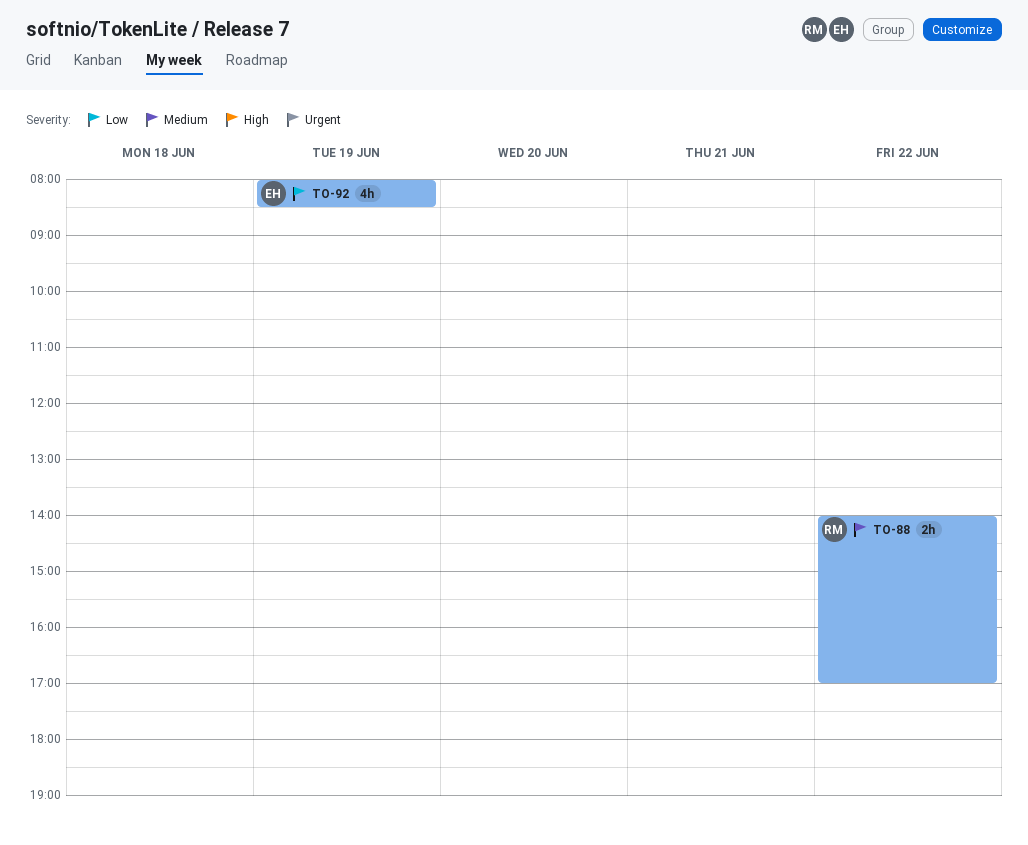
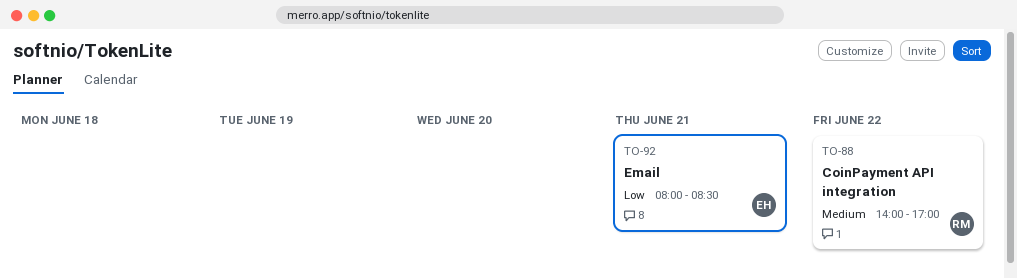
TO-92, day: Jun 19 -> Jun 21

